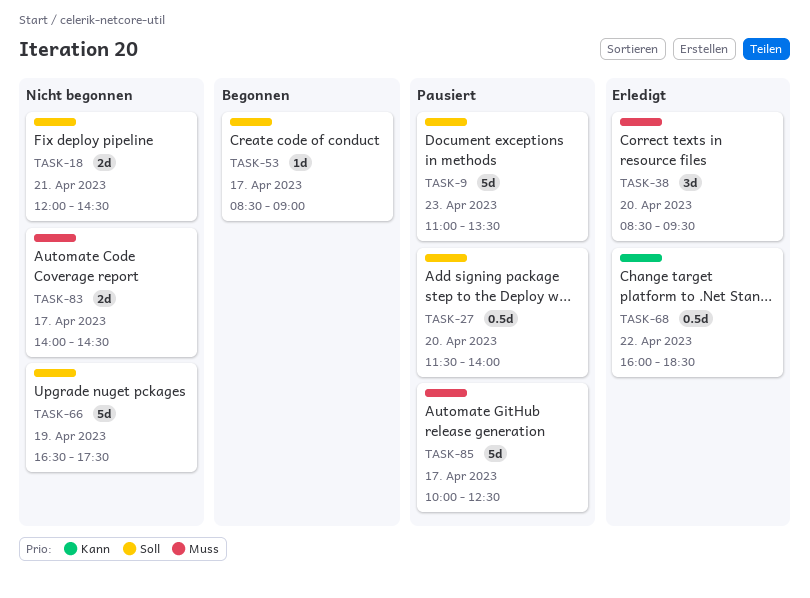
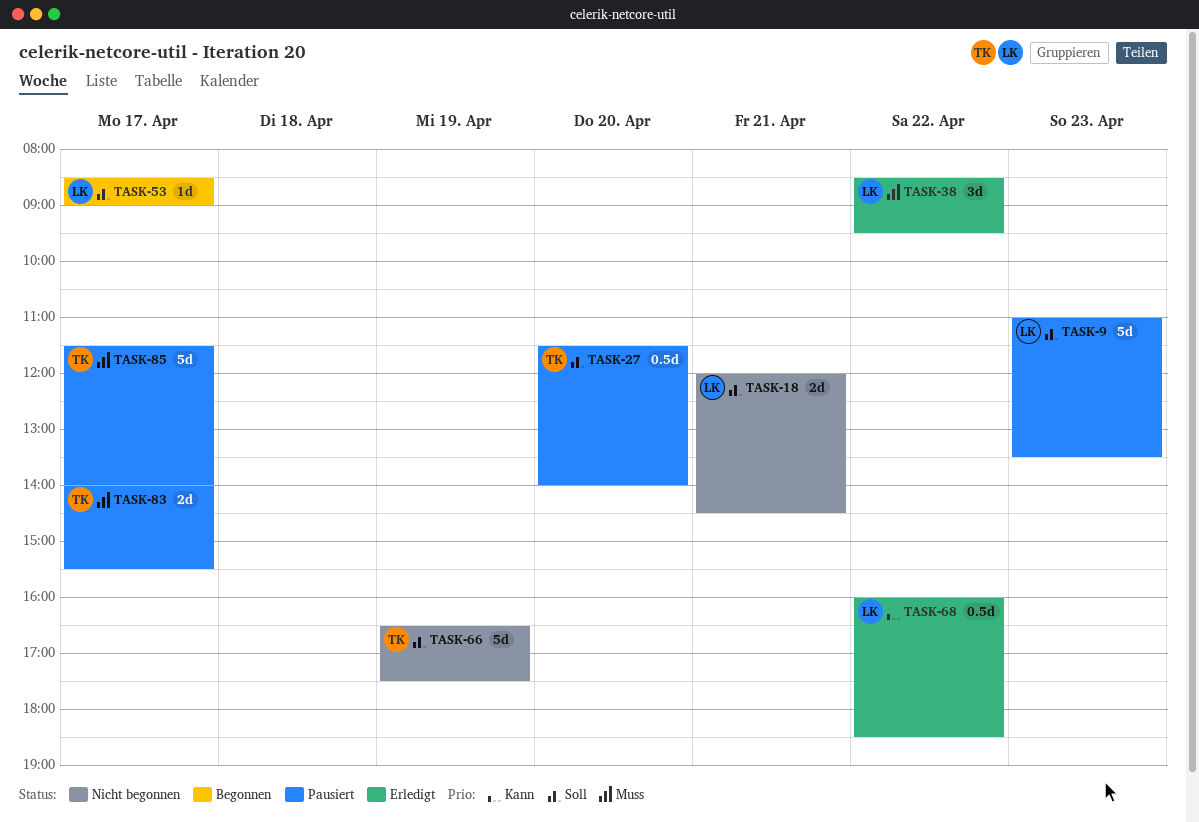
TASK-38, day: Apr 20 -> Apr 22
TASK-83, status: Nicht begonnen -> Pausiert
TASK-83, ends: 14:30 -> 15:30
TASK-85, begins: 10:00 -> 11:30
TASK-85, ends: 12:30 -> 14:00

